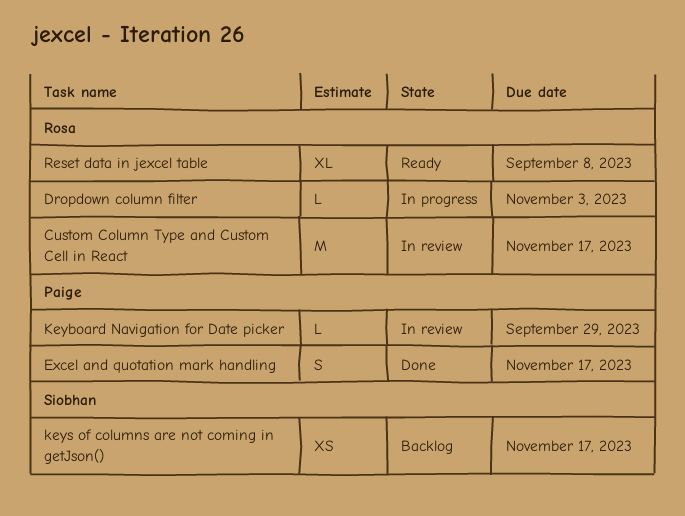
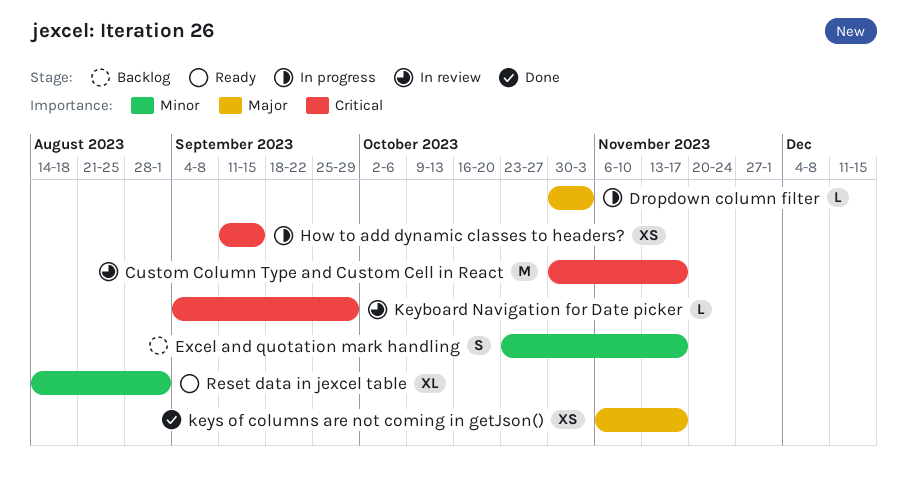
Excel and quotation mark handling, status: Done -> Backlog
How to add dynamic classes to headers?: none -> present
keys of columns are not coming in getJson(), status: Backlog -> Done
Reset data in jexcel table, due: Sep 8 -> Sep 1

